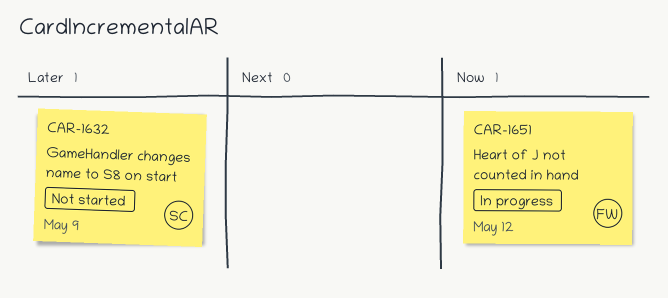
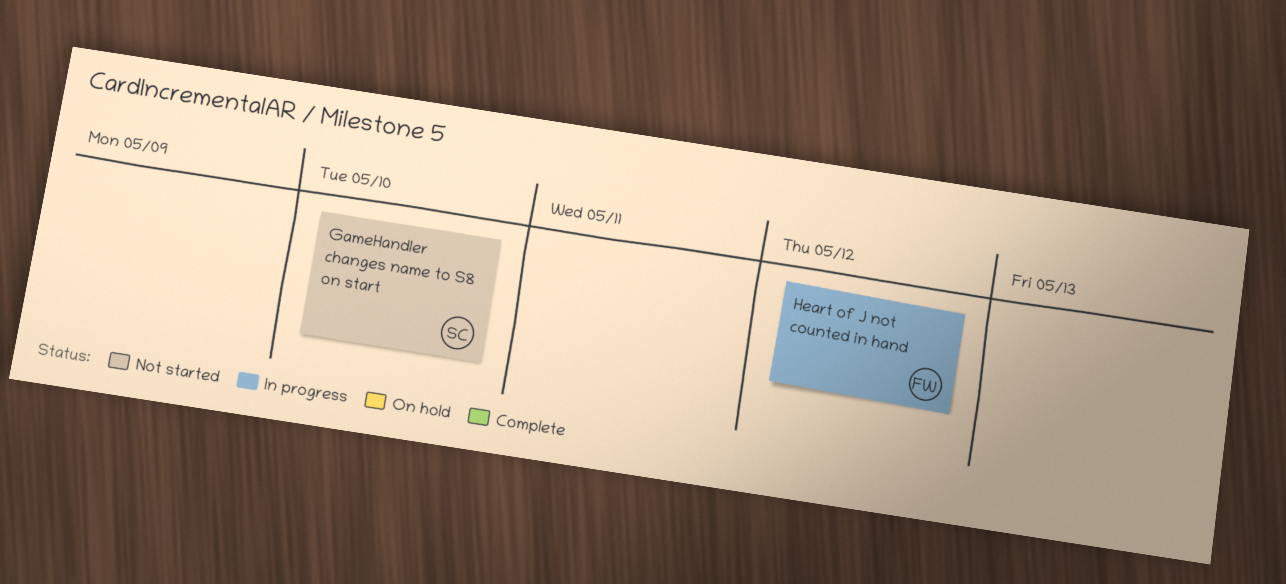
GameHandler changes name to S8 on start, due: May 9 -> May 10

